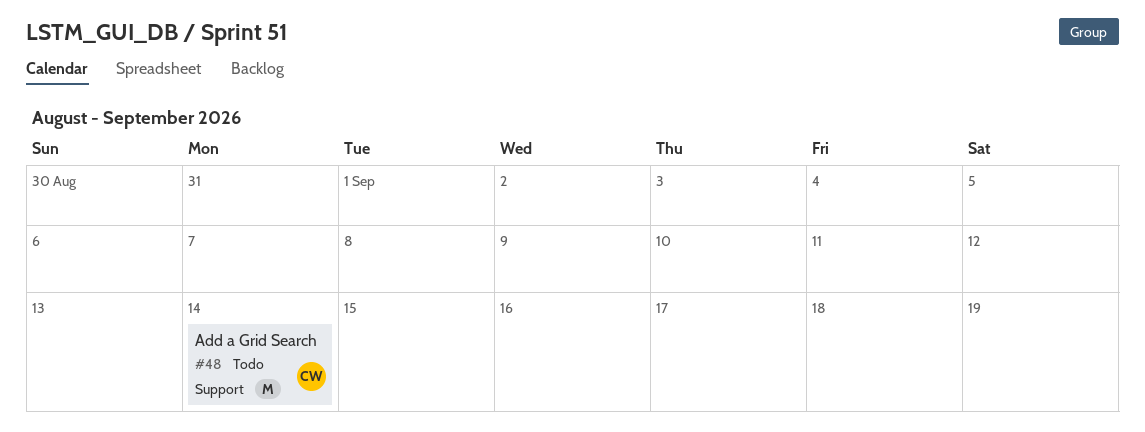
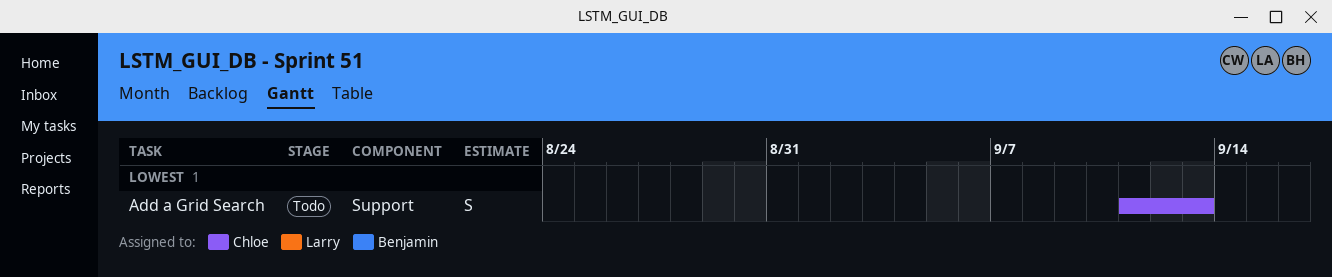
Add a Grid Search, estimate: M -> S
Add a Grid Search, due: Sep 14 -> Sep 13

